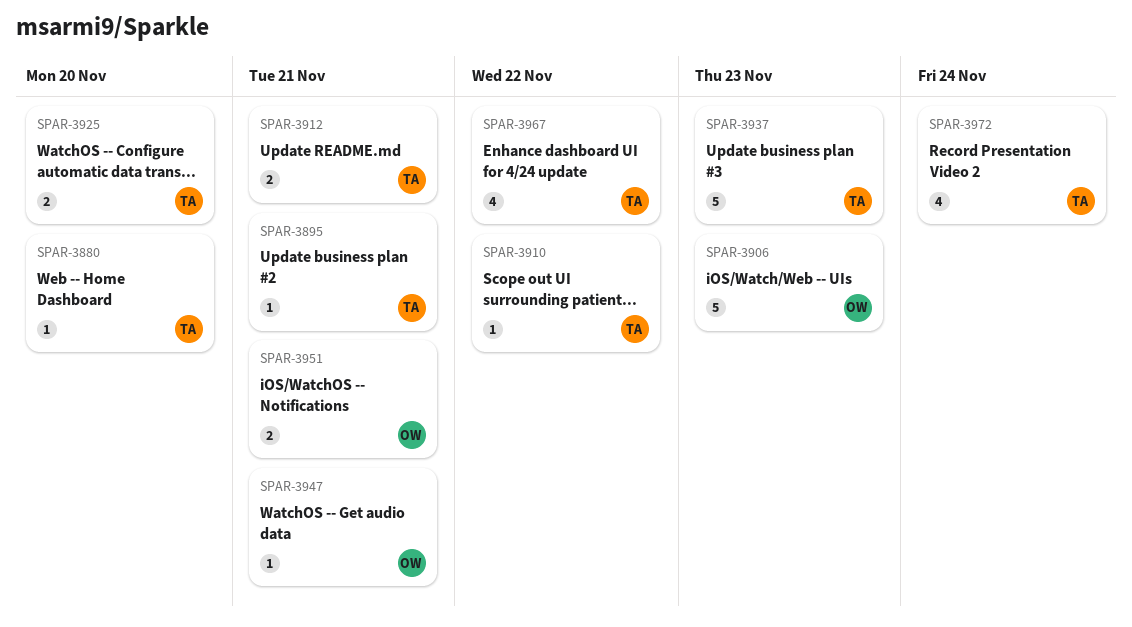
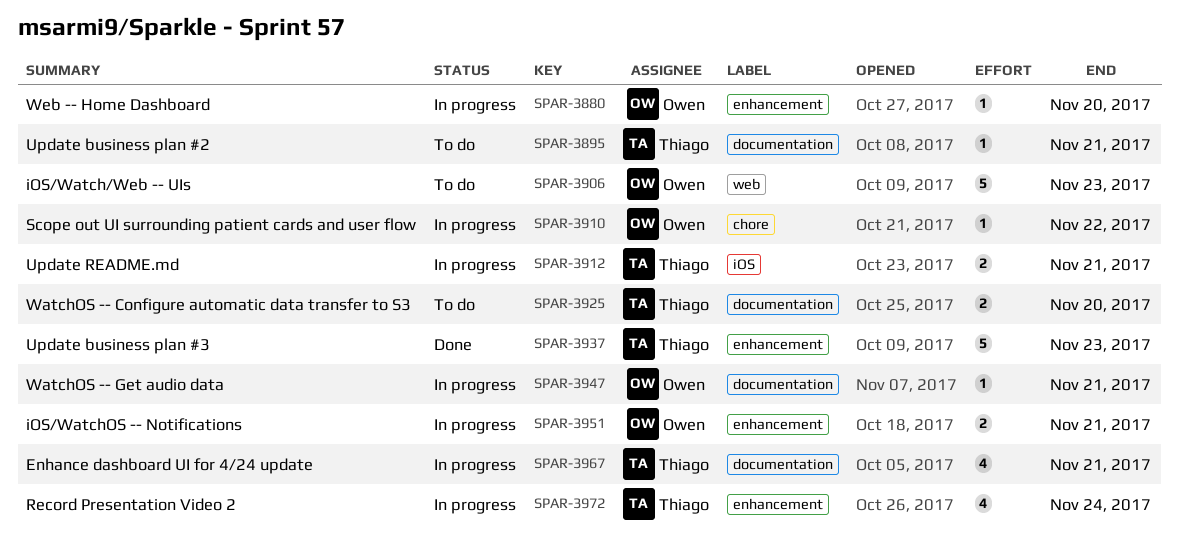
SPAR-3880, owner: Thiago -> Owen
SPAR-3910, owner: Thiago -> Owen
SPAR-3967, due: Nov 22 -> Nov 21

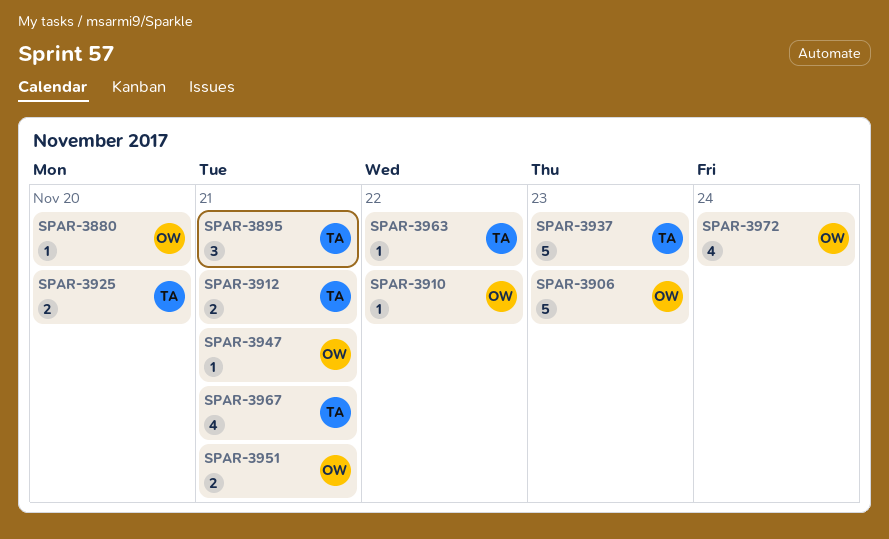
SPAR-3895, estimate: 1 -> 3
SPAR-3963: none -> present
SPAR-3972, owner: Thiago -> Owen

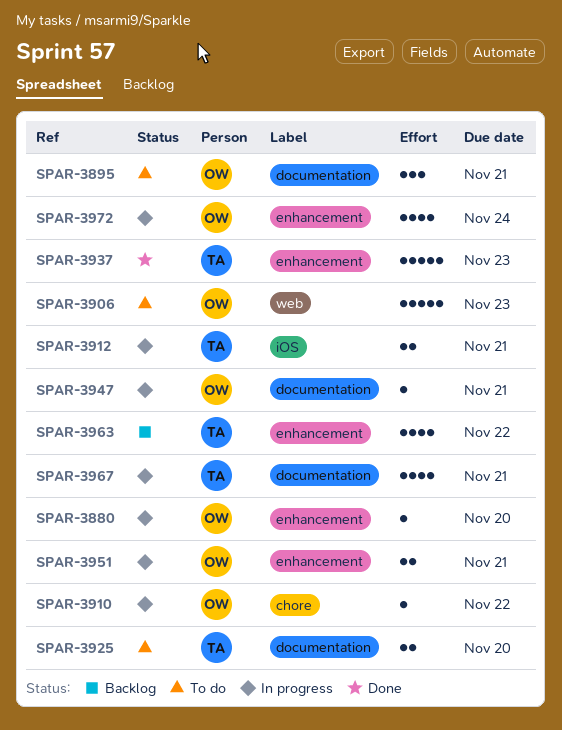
SPAR-3895, owner: TA -> OW
SPAR-3963, estimate: 1 -> 4

